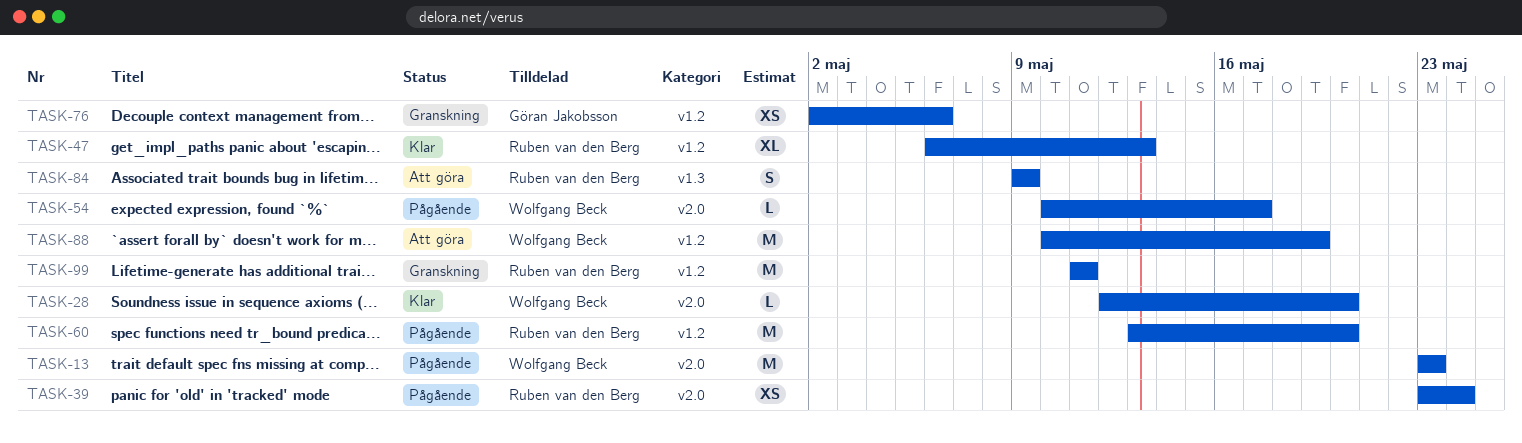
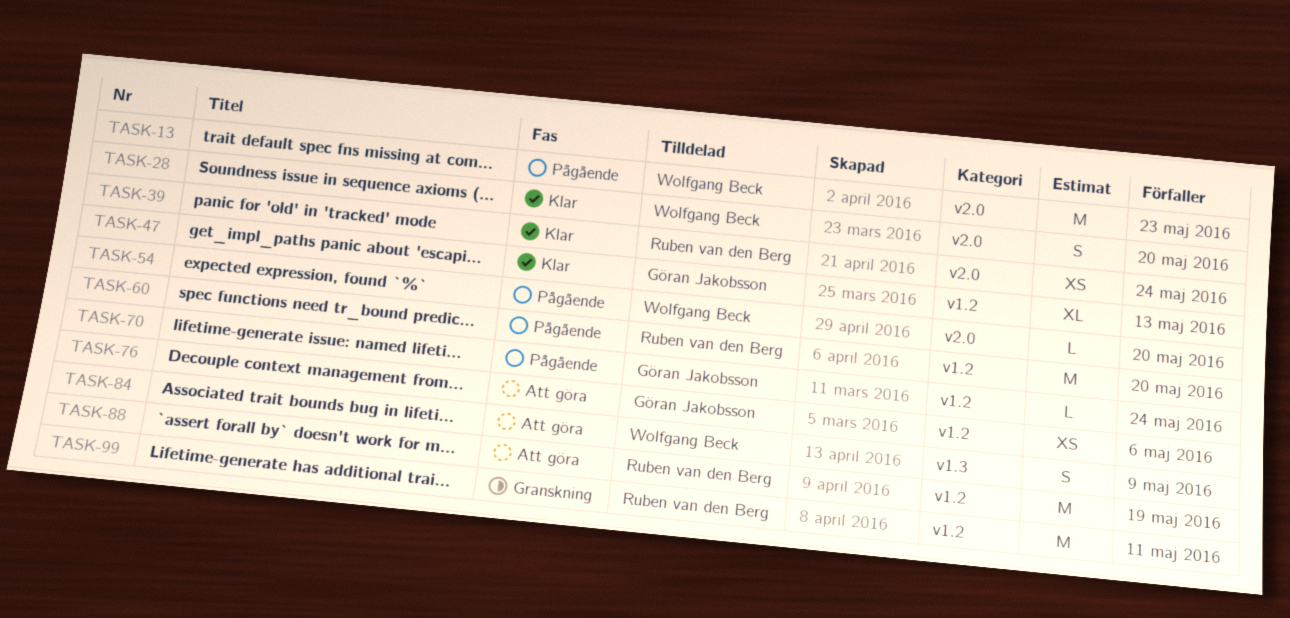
TASK-28, estimate: L -> S
TASK-39, status: Pågående -> Klar
TASK-47, owner: Ruben van den Berg -> Göran Jakobsson
TASK-54, due: May 17 -> May 20
TASK-70: none -> present
TASK-76, status: Granskning -> Att göra
TASK-84, owner: Ruben van den Berg -> Wolfgang Beck
TASK-88, owner: Wolfgang Beck -> Ruben van den Berg

